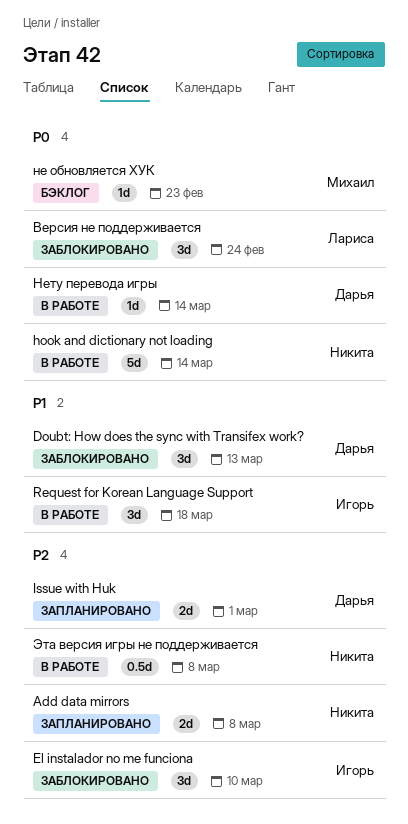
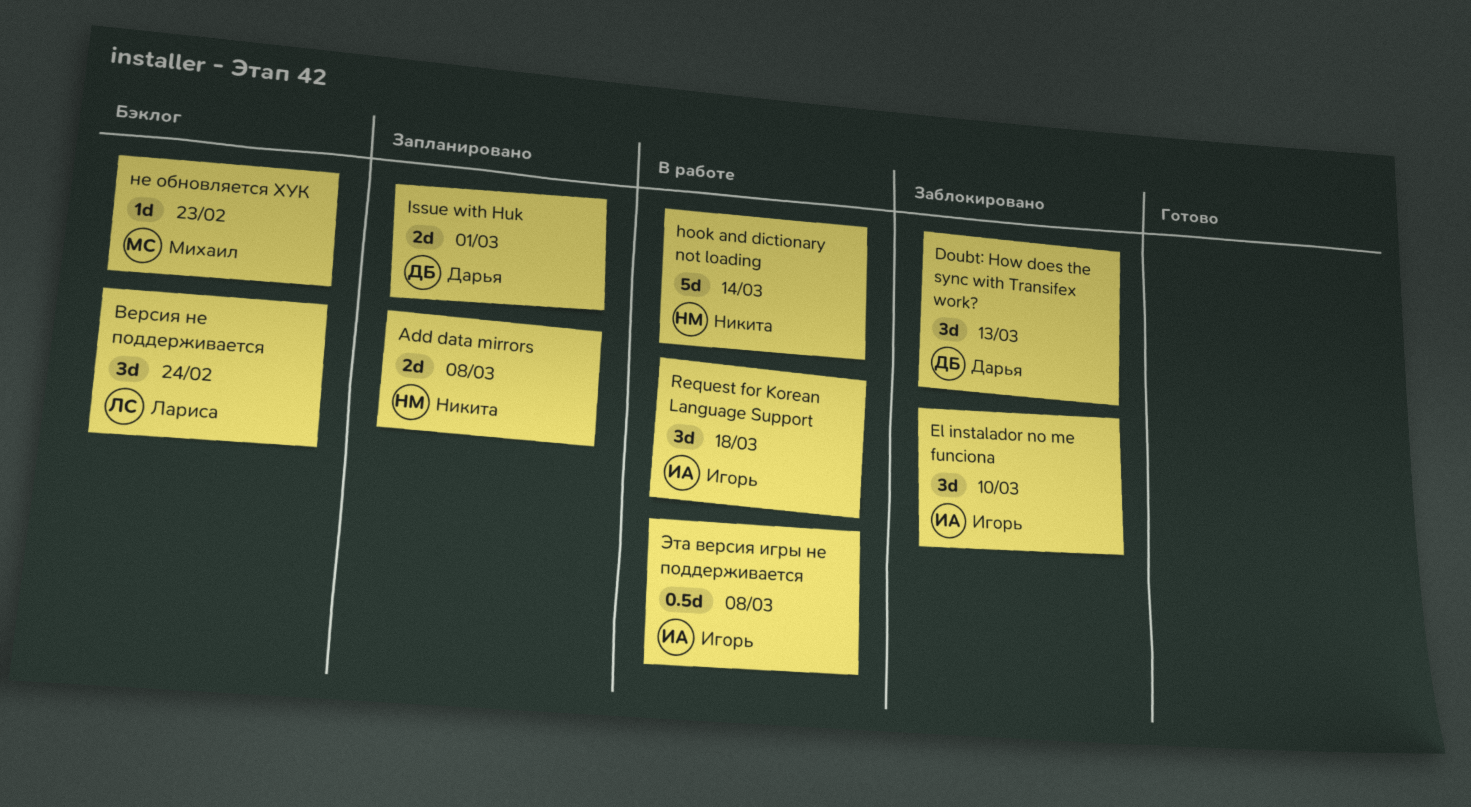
Версия не поддерживается, status: Заблокировано -> Бэклог
Нету перевода игры: present -> none
Эта версия игры не поддерживается, owner: Никита -> Игорь

